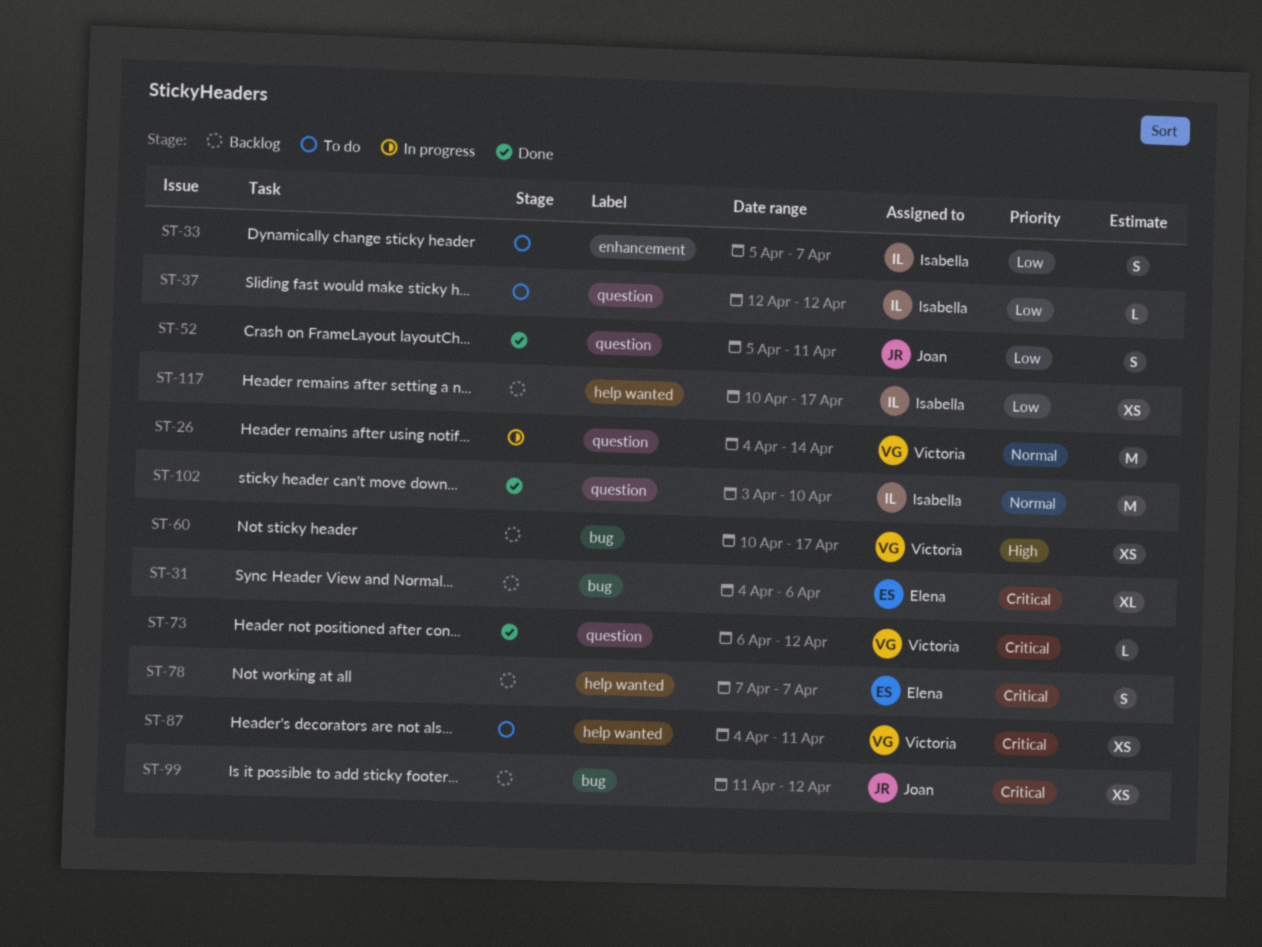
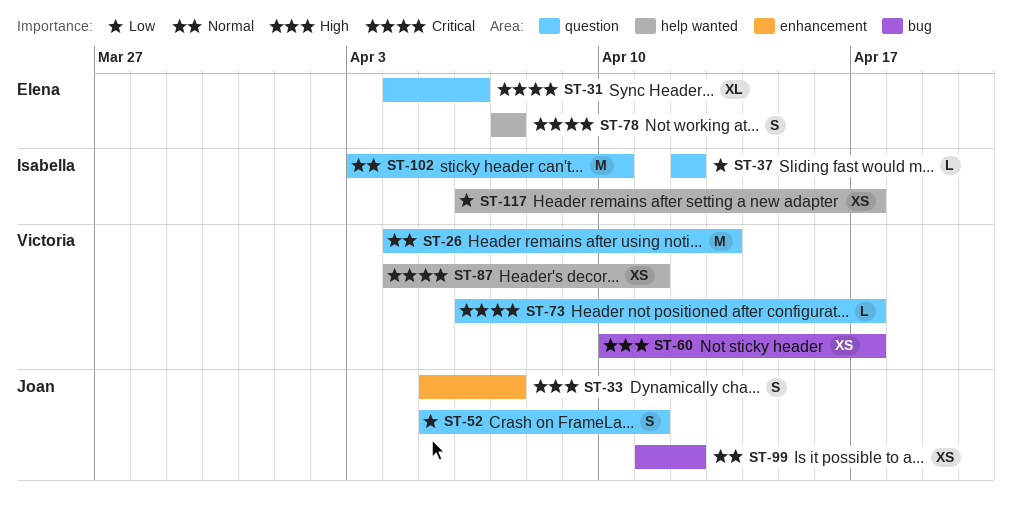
ST-26, due: Apr 14 -> Apr 13
ST-31, label: bug -> question
ST-33, owner: Isabella -> Joan
ST-33, priority: Low -> High
ST-73, due: Apr 12 -> Apr 17
ST-99, priority: Critical -> Normal
ST-117, start: Apr 10 -> Apr 6

